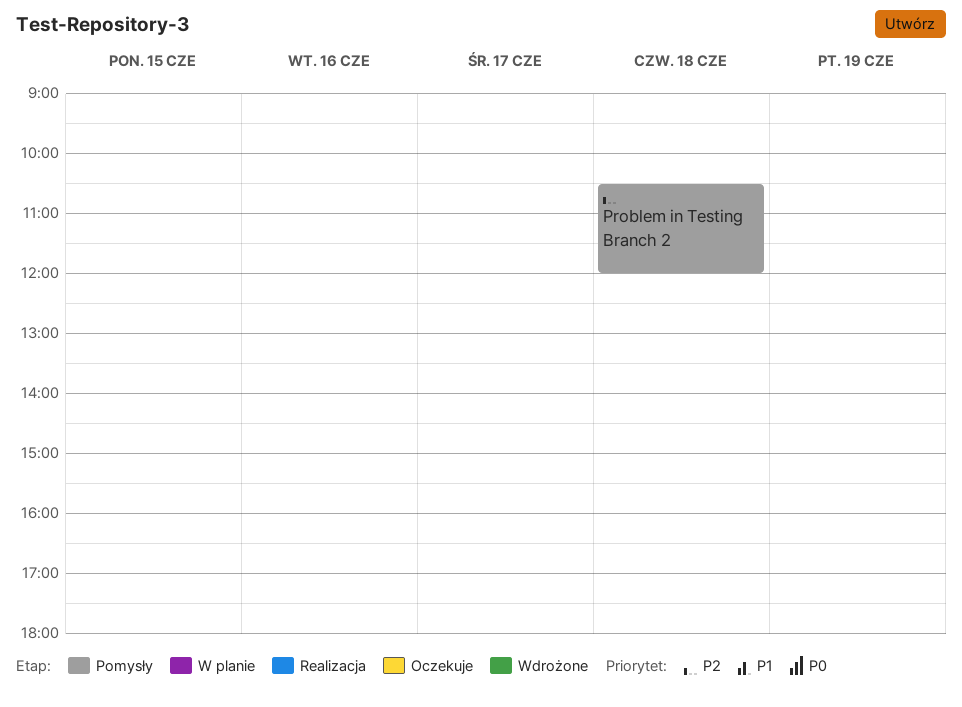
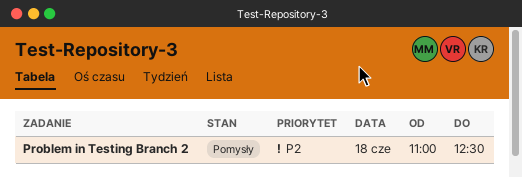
Problem in Testing Branch 2, begins: 10:30 -> 11:00
Problem in Testing Branch 2, ends: 12:00 -> 12:30

